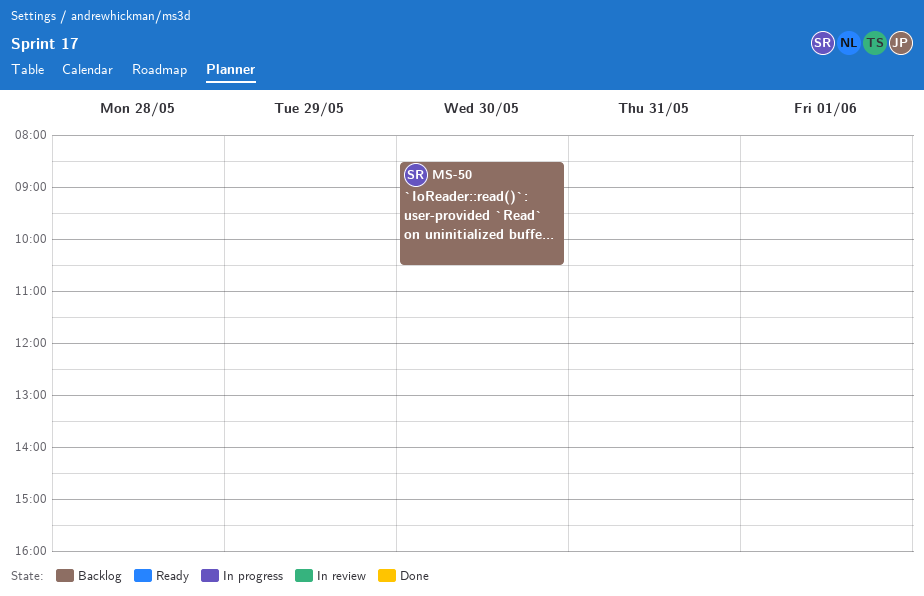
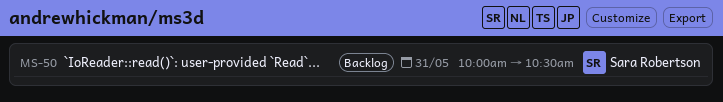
MS-50, day: May 30 -> May 31
MS-50, begins: 08:30 -> 10:00

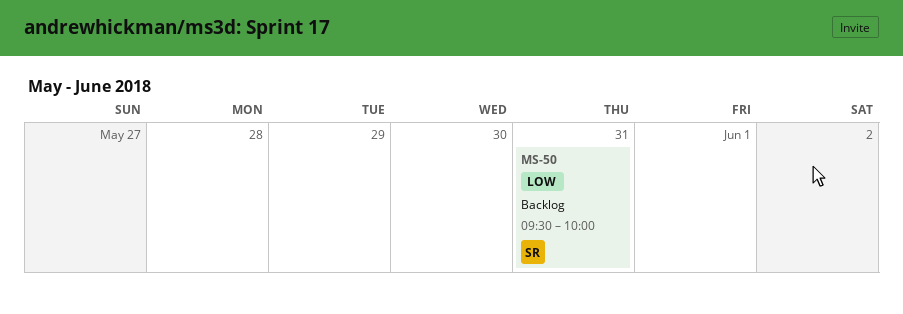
MS-50, begins: 10:00 -> 09:30
MS-50, ends: 10:30 -> 10:00

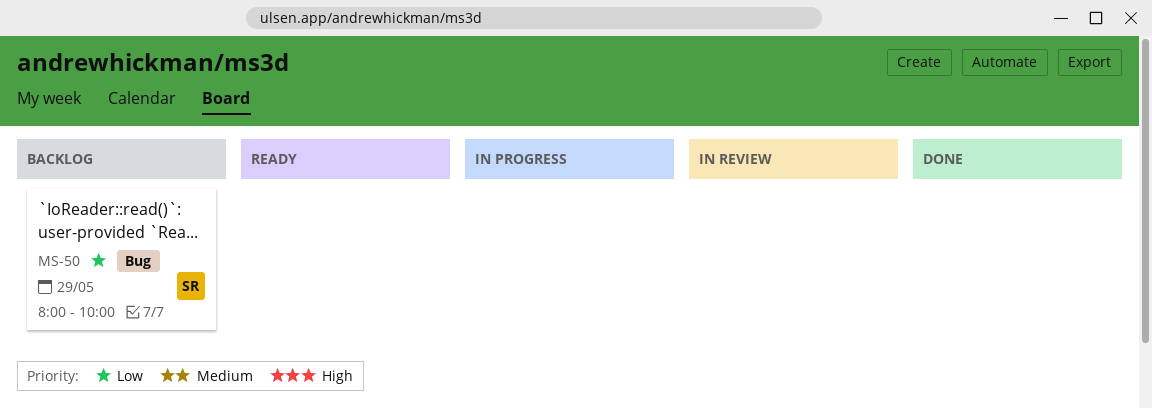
MS-50, day: May 31 -> May 29
MS-50, begins: 09:30 -> 08:00

